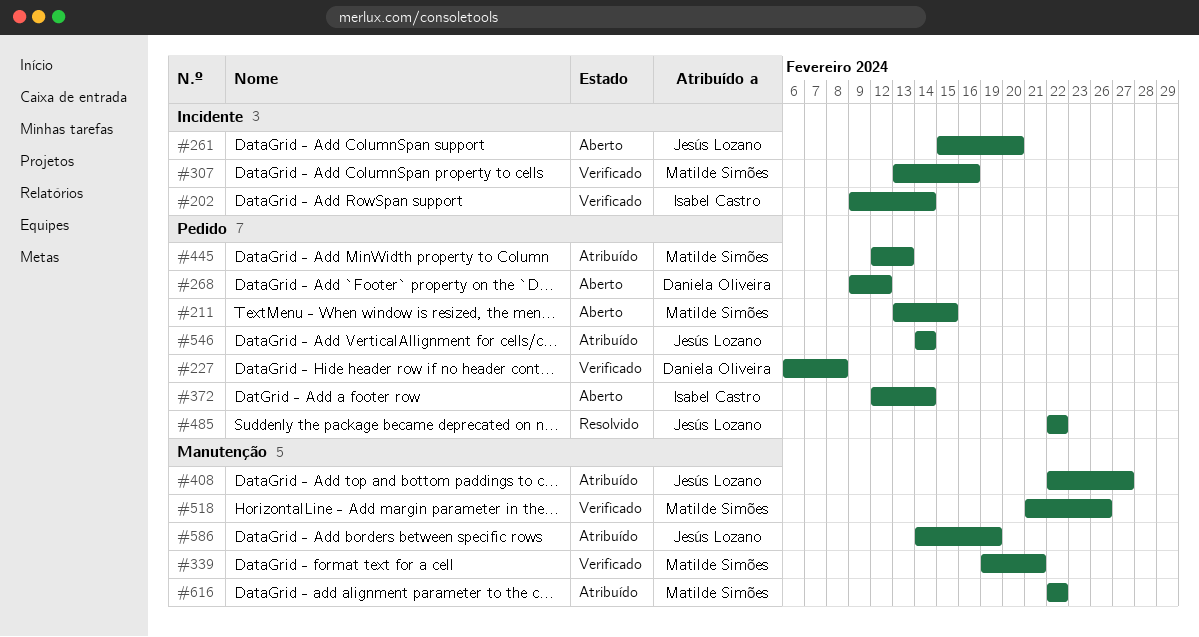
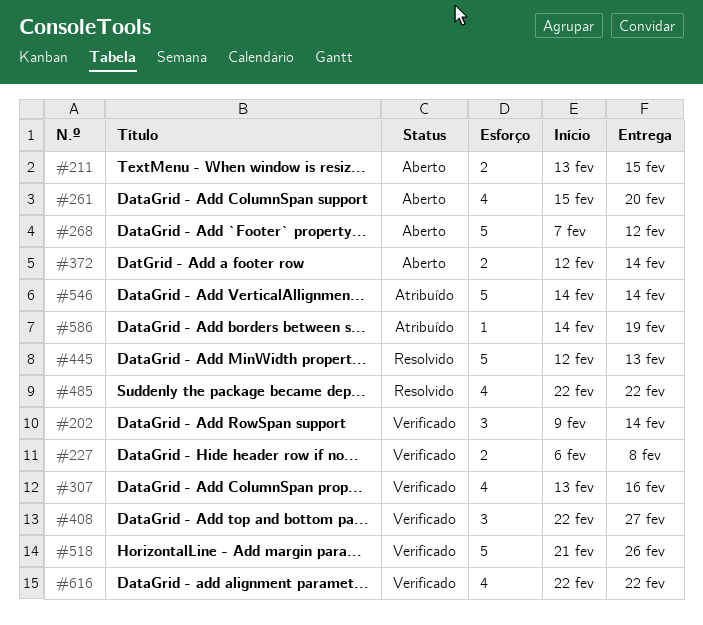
#268, start: Feb 9 -> Feb 7
#339: present -> none
#408, status: Atribuído -> Verificado
#445, status: Atribuído -> Resolvido
#616, status: Atribuído -> Verificado

